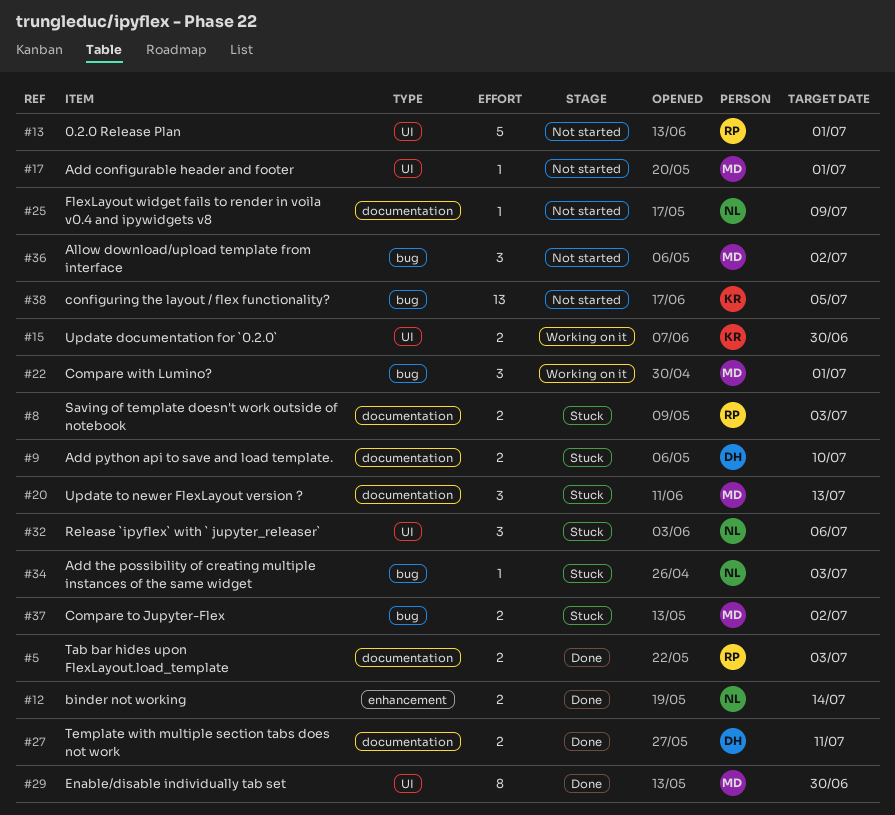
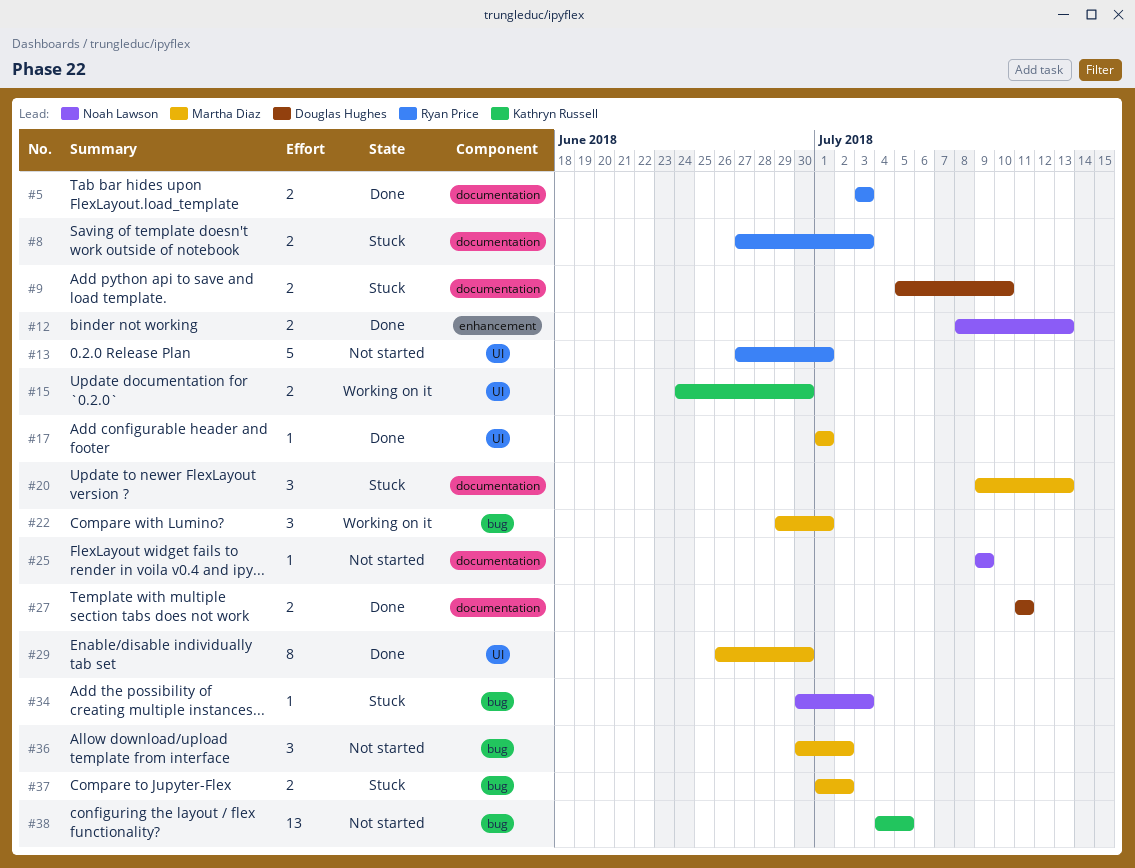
#12, due: Jul 14 -> Jul 13
#17, status: Not started -> Done
#32: present -> none

